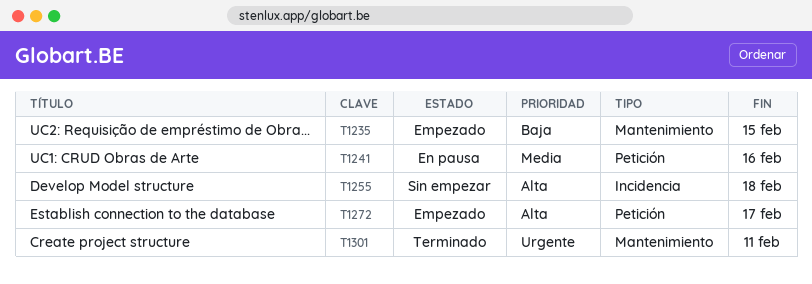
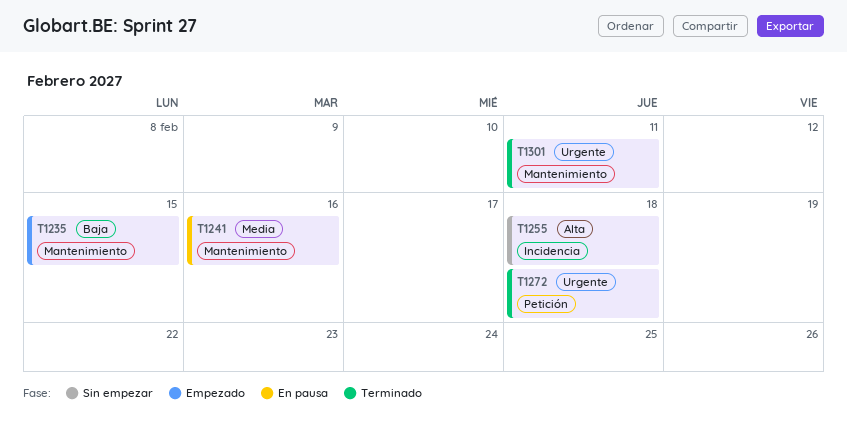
T1241, label: Petición -> Mantenimiento
T1272, status: Empezado -> Terminado
T1272, priority: Alta -> Urgente
T1272, due: Feb 17 -> Feb 18

